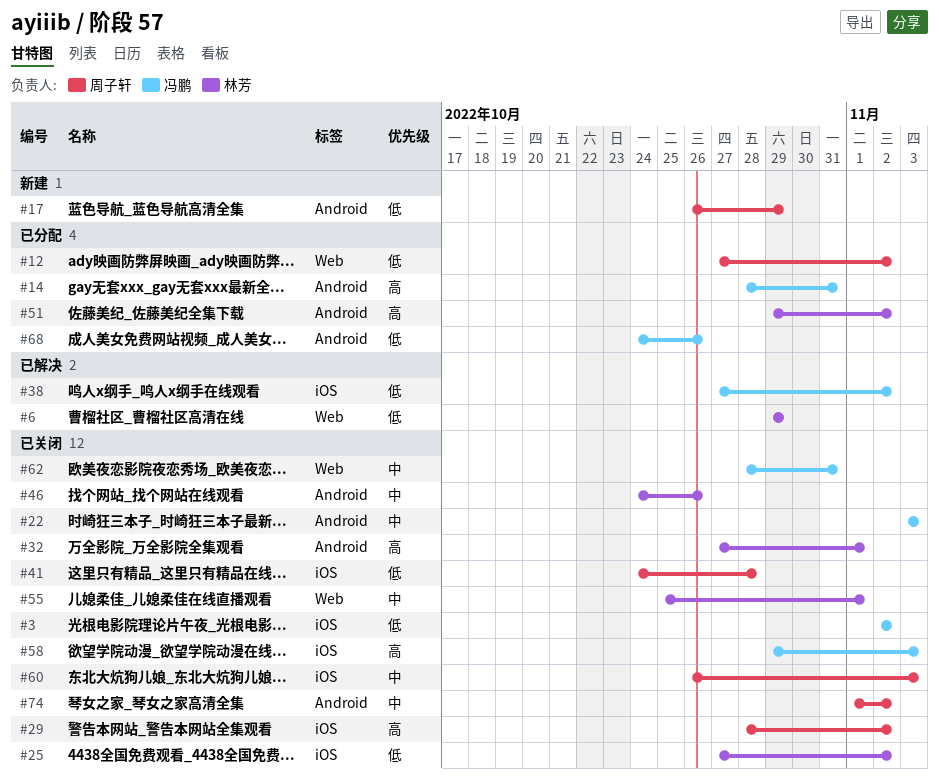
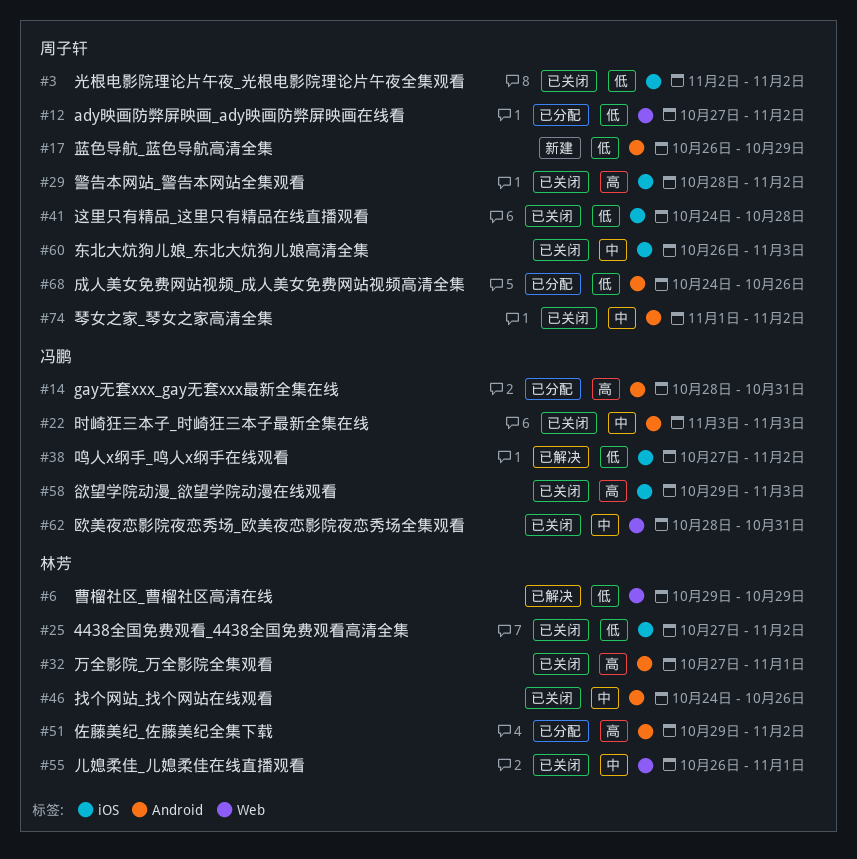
#3, owner: 冯鹏 -> 周子轩
#55, start: Oct 25 -> Oct 26
#68, owner: 冯鹏 -> 周子轩

